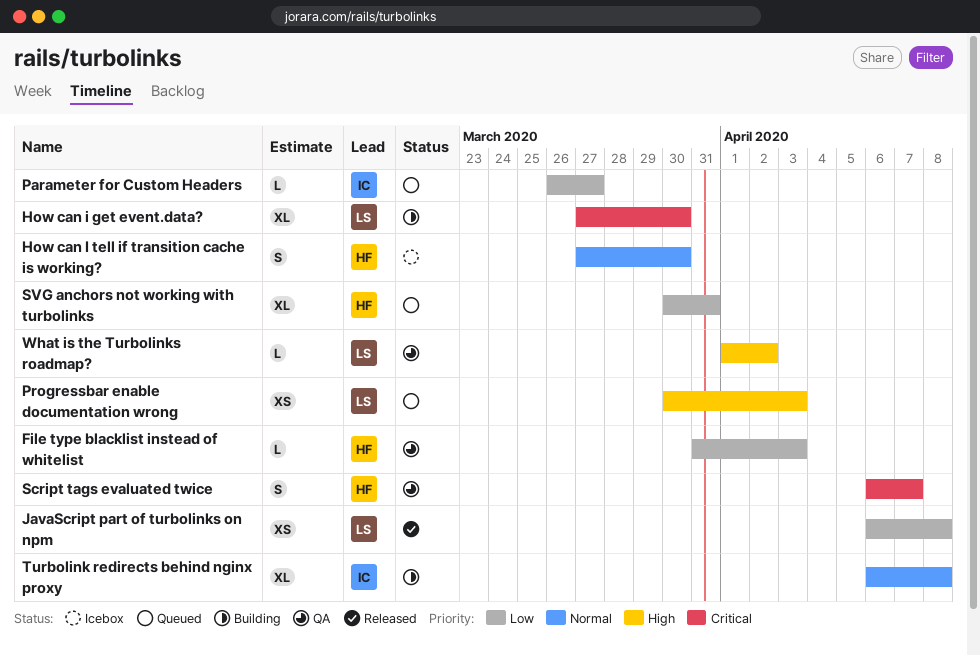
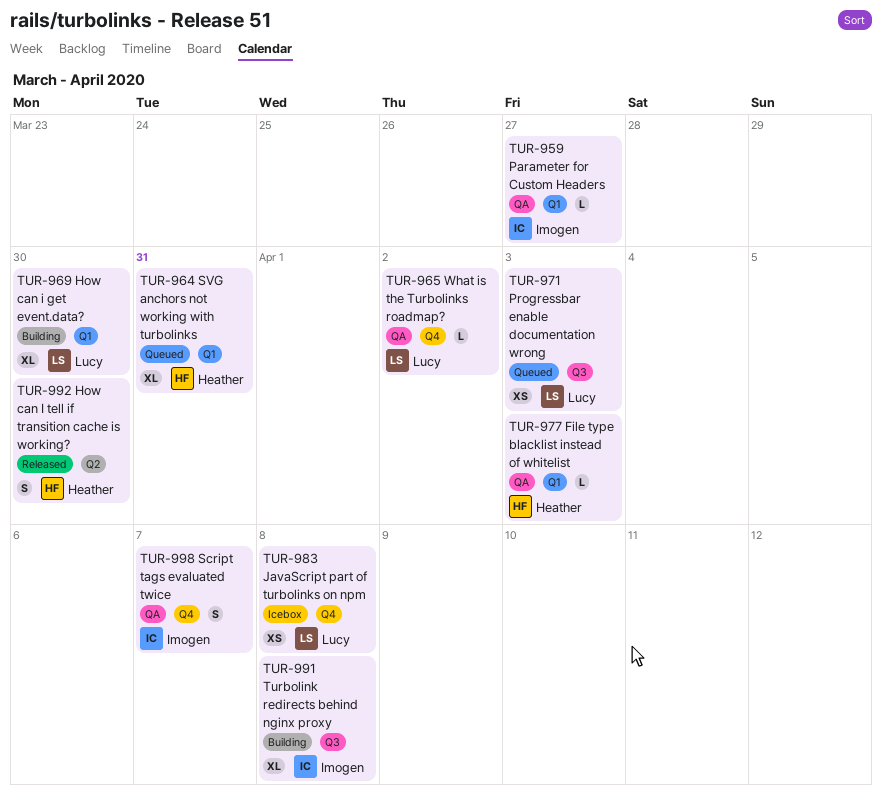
How can I tell if transition cache is working?, status: Icebox -> Released
JavaScript part of turbolinks on npm, status: Released -> Icebox
Parameter for Custom Headers, status: Queued -> QA
Script tags evaluated twice, owner: Heather -> Imogen

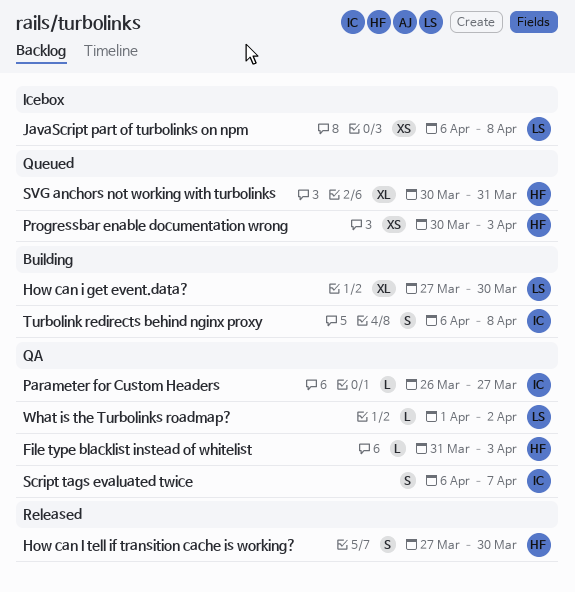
Progressbar enable documentation wrong, owner: Lucy -> Heather
Turbolink redirects behind nginx proxy, estimate: XL -> S

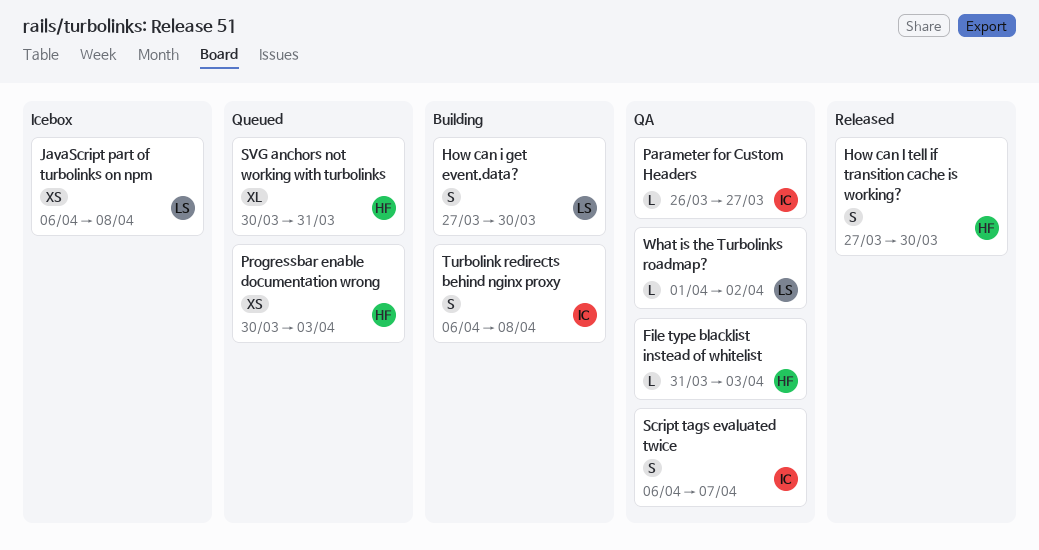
How can i get event.data?, estimate: XL -> S

